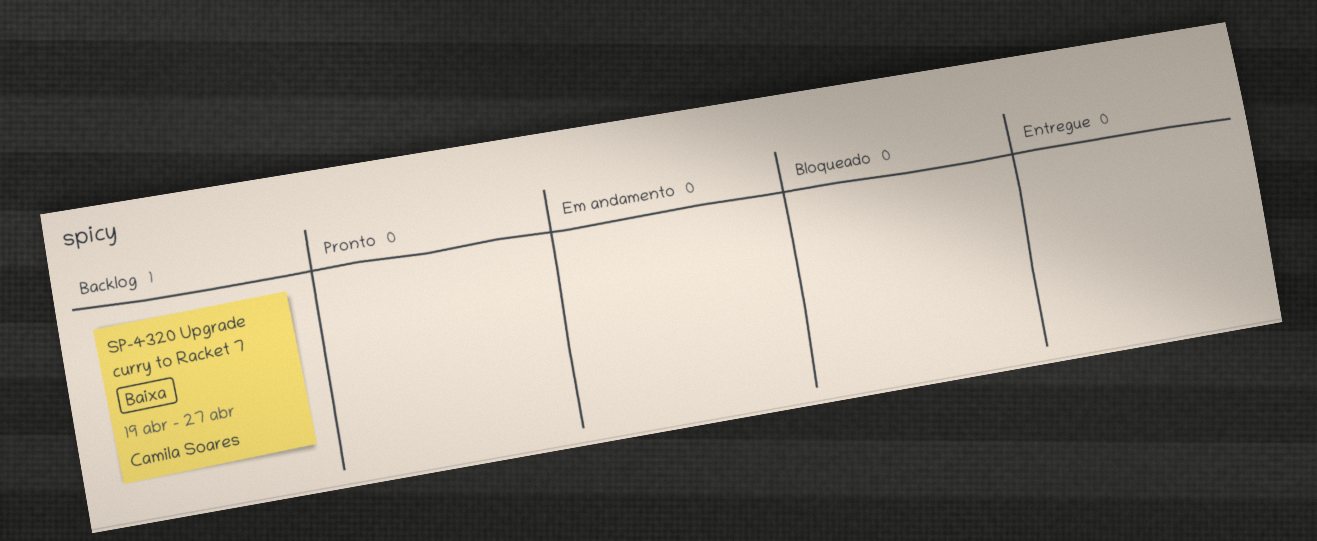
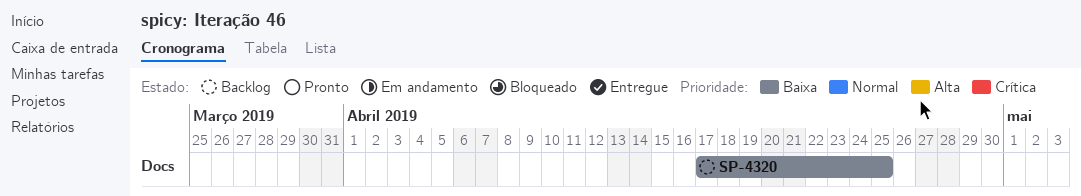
SP-4320, start: Apr 19 -> Apr 17
SP-4320, due: Apr 27 -> Apr 25

